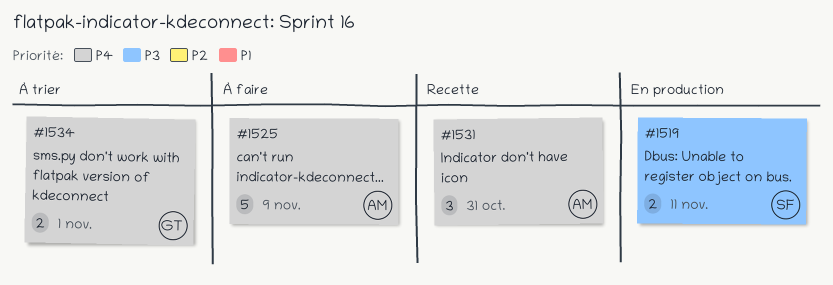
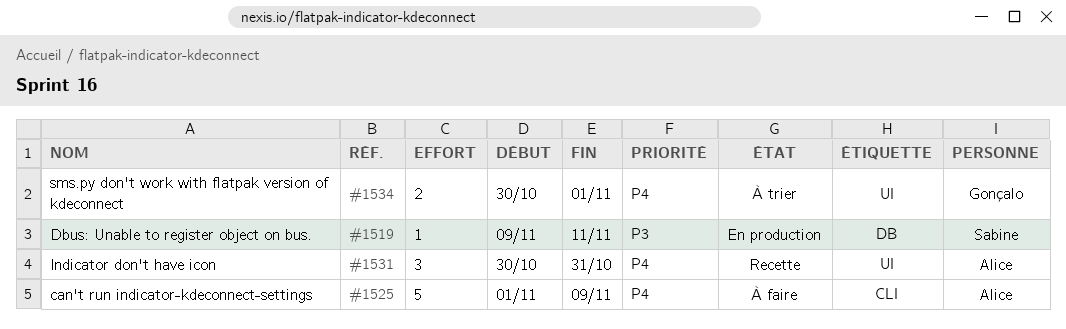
#1519, estimate: 2 -> 1

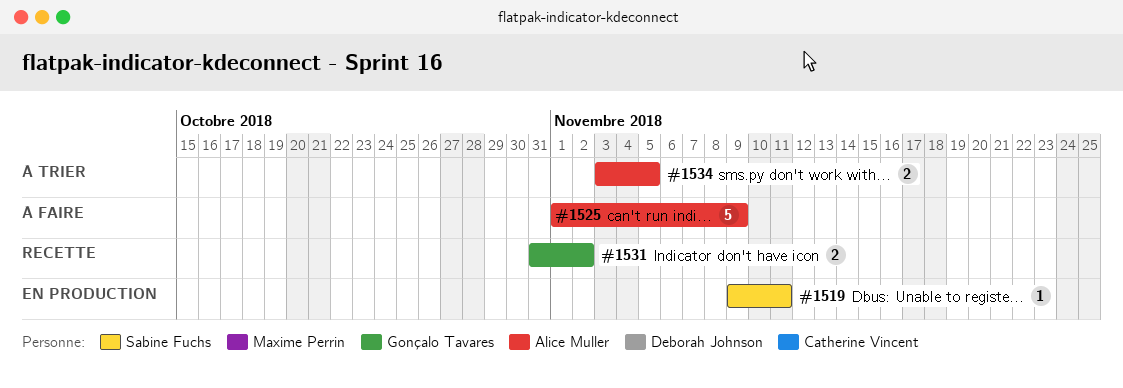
#1531, owner: Alice Muller -> Gonçalo Tavares
#1531, estimate: 3 -> 2
#1531, start: Oct 30 -> Oct 31
#1531, due: Oct 31 -> Nov 2
#1534, owner: Gonçalo Tavares -> Alice Muller
#1534, start: Oct 30 -> Nov 3
#1534, due: Nov 1 -> Nov 5

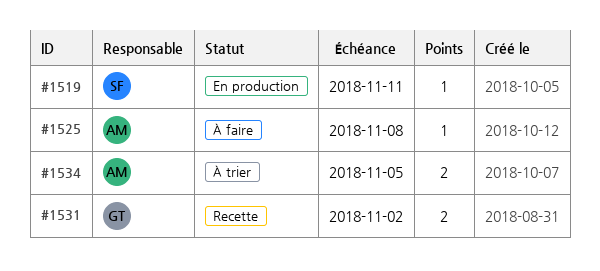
#1525, estimate: 5 -> 1
#1525, due: Nov 9 -> Nov 8

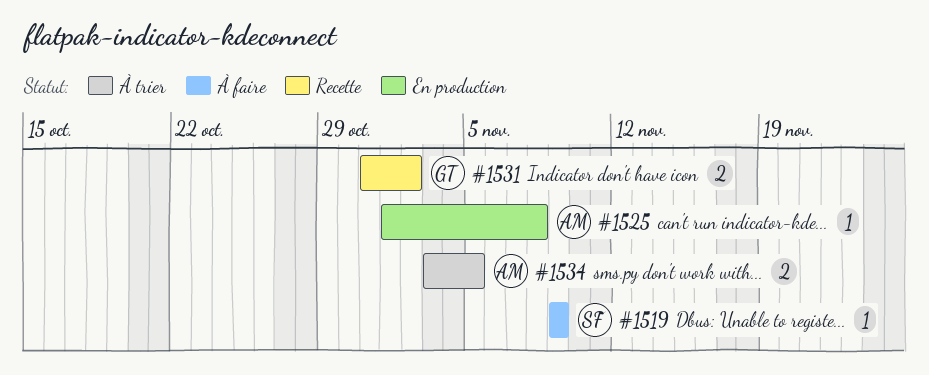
#1519, status: En production -> À faire
#1519, due: Nov 11 -> Nov 9
#1525, status: À faire -> En production

